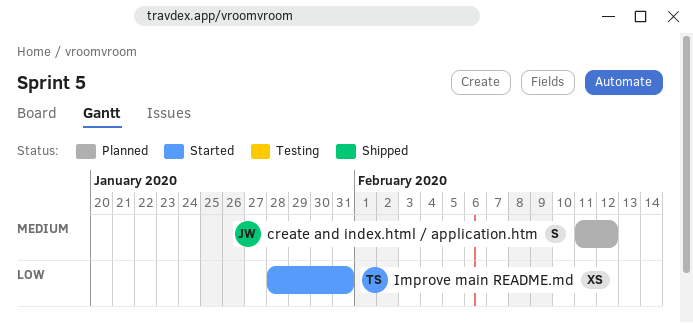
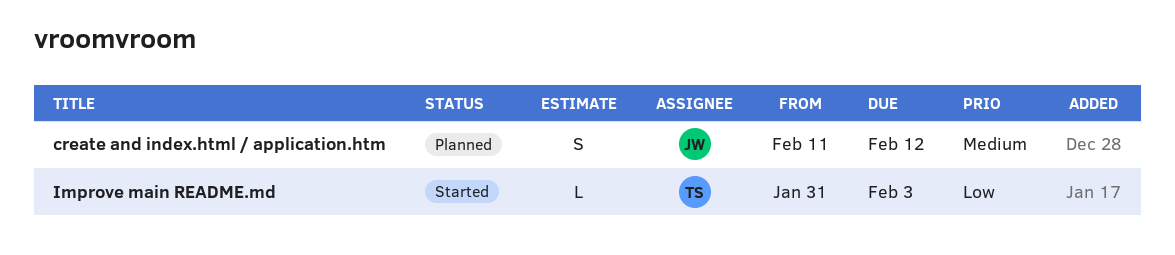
Improve main README.md, estimate: XS -> L
Improve main README.md, start: Jan 28 -> Jan 31
Improve main README.md, due: Jan 31 -> Feb 3

